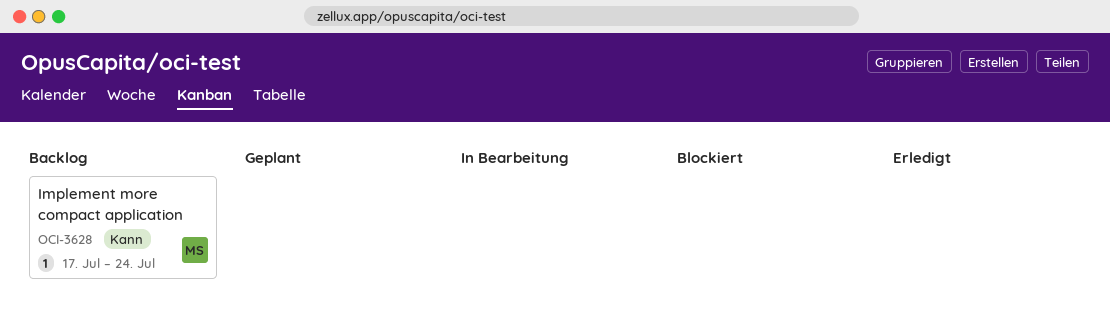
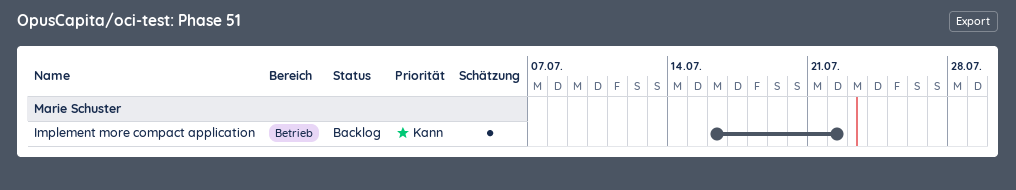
Implement more compact application, start: Jul 17 -> Jul 16
Implement more compact application, due: Jul 24 -> Jul 22

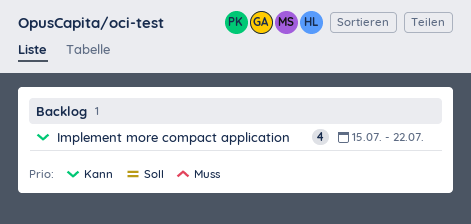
Implement more compact application, estimate: 1 -> 4
Implement more compact application, start: Jul 16 -> Jul 15

